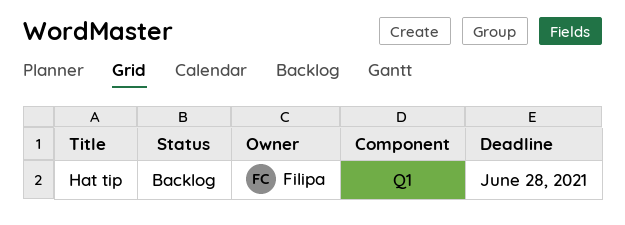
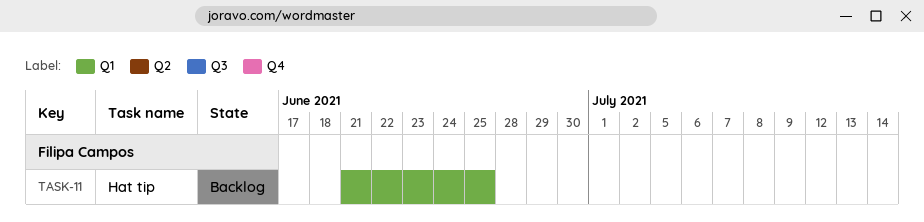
Hat tip, due: Jun 28 -> Jun 25

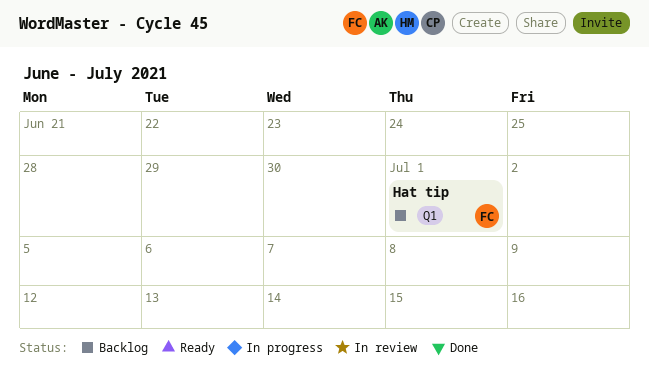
Hat tip, due: Jun 25 -> Jul 1

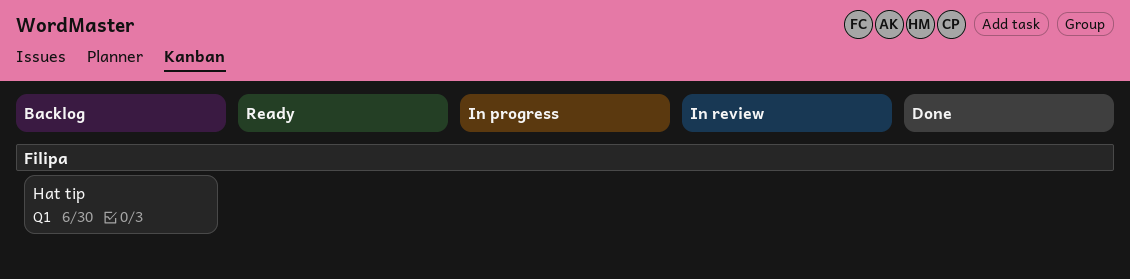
Hat tip, due: Jul 1 -> Jun 30

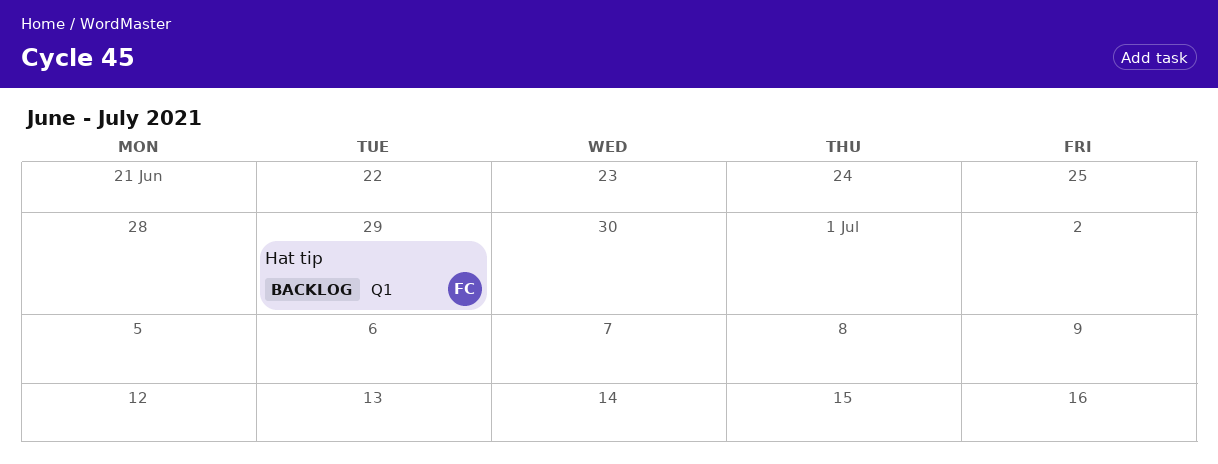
Hat tip, due: Jun 30 -> Jun 29

